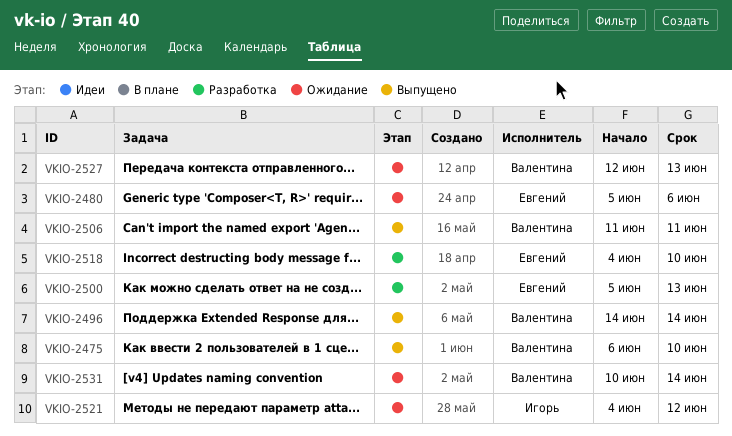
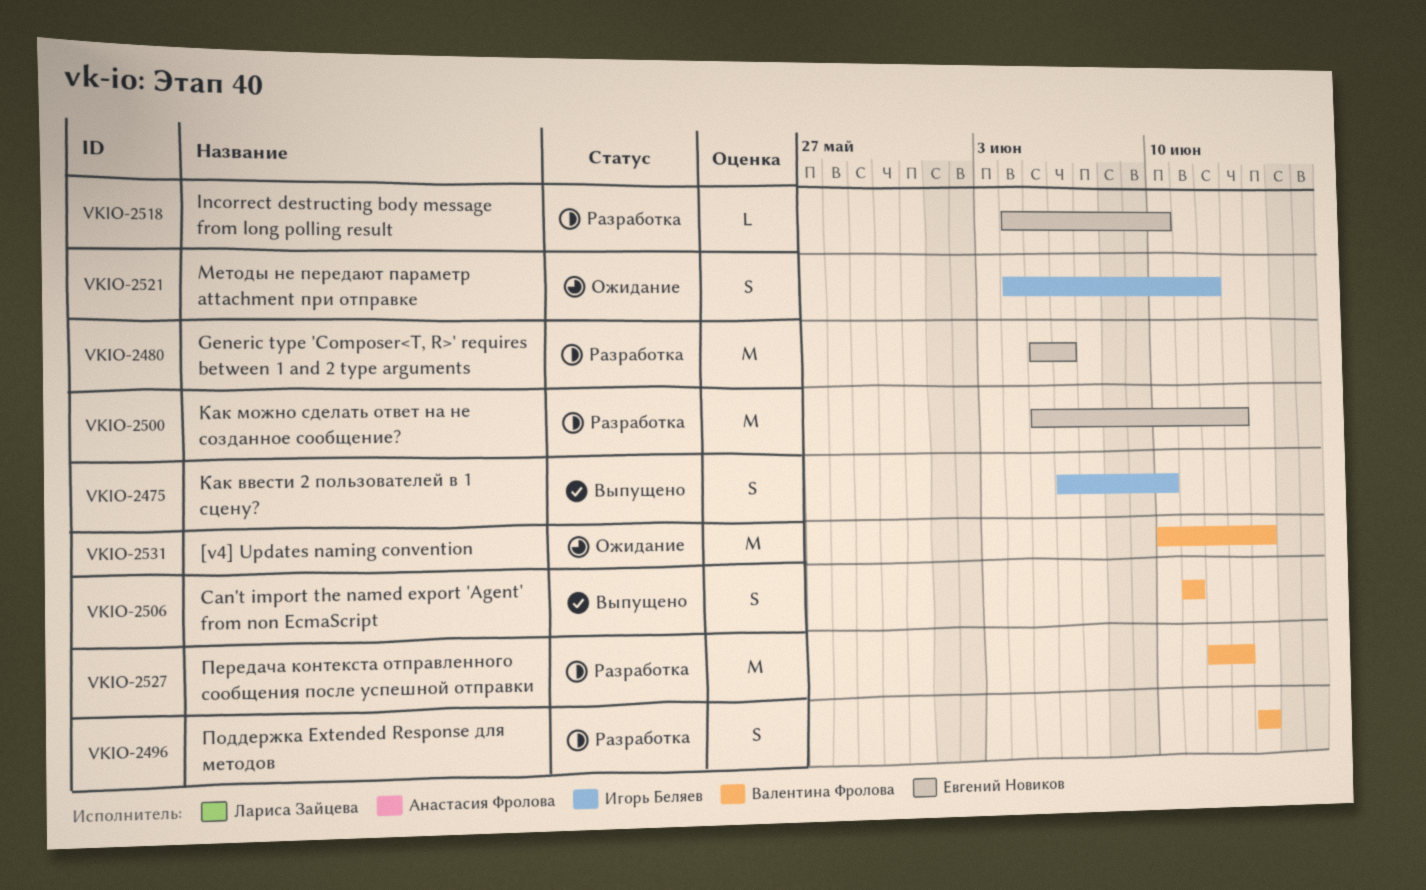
VKIO-2475, owner: Валентина Фролова -> Игорь Беляев
VKIO-2480, status: Ожидание -> Разработка
VKIO-2496, status: Выпущено -> Разработка
VKIO-2527, status: Ожидание -> Разработка

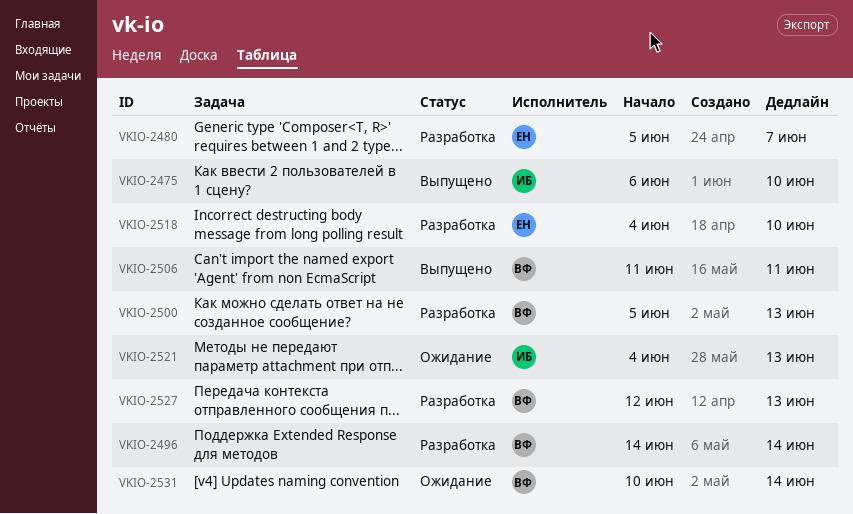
VKIO-2480, due: Jun 6 -> Jun 7
VKIO-2500, owner: Евгений Новиков -> Валентина Фролова
VKIO-2521, due: Jun 12 -> Jun 13

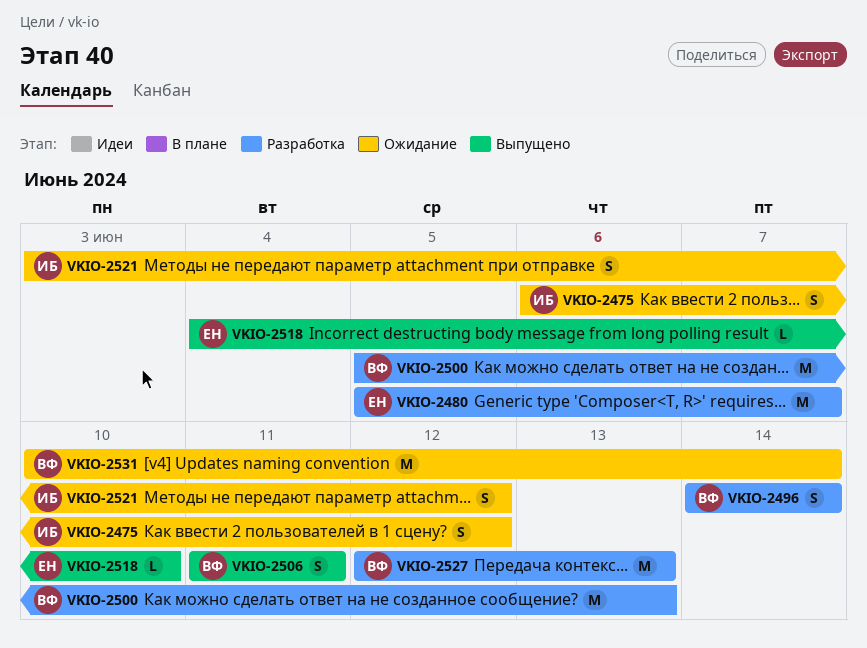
VKIO-2475, status: Выпущено -> Ожидание
VKIO-2475, due: Jun 10 -> Jun 12
VKIO-2518, status: Разработка -> Выпущено
VKIO-2521, start: Jun 4 -> Jun 3
VKIO-2521, due: Jun 13 -> Jun 12

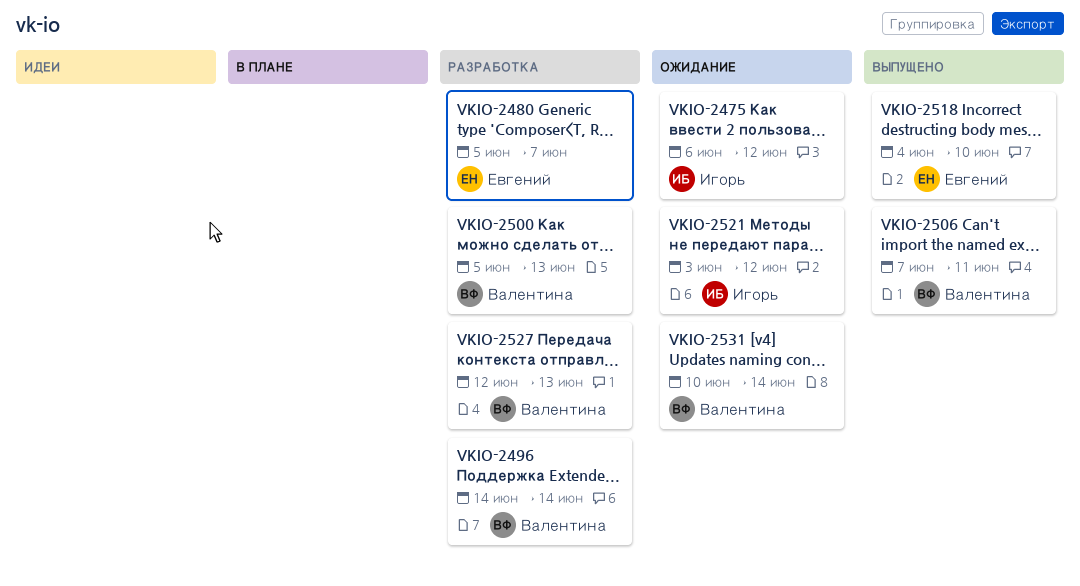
VKIO-2506, start: Jun 11 -> Jun 7

